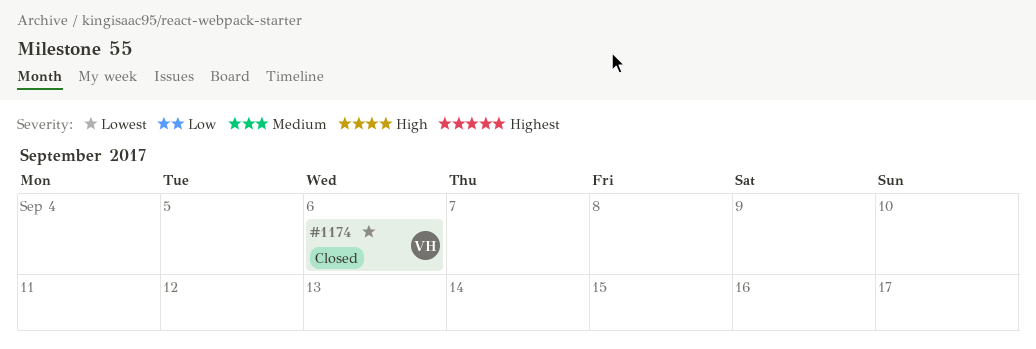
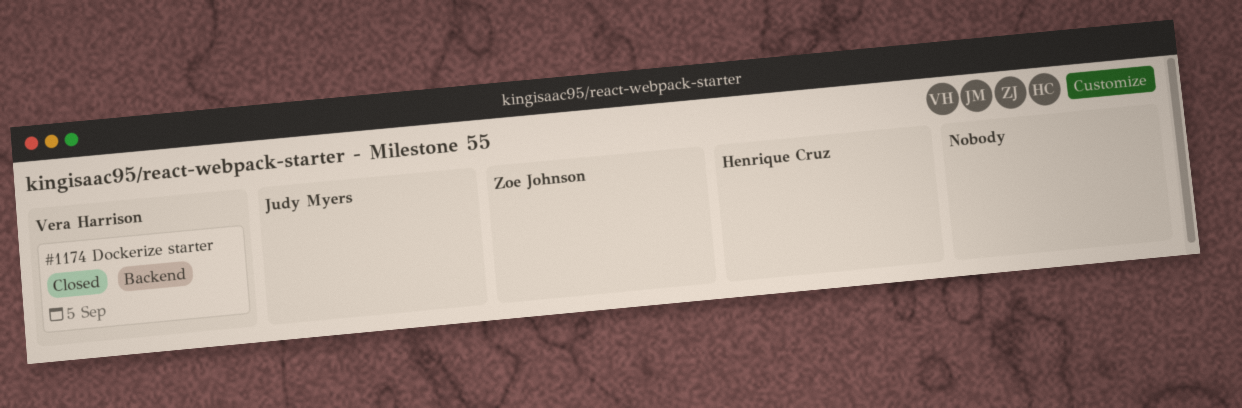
#1174, due: Sep 6 -> Sep 5

